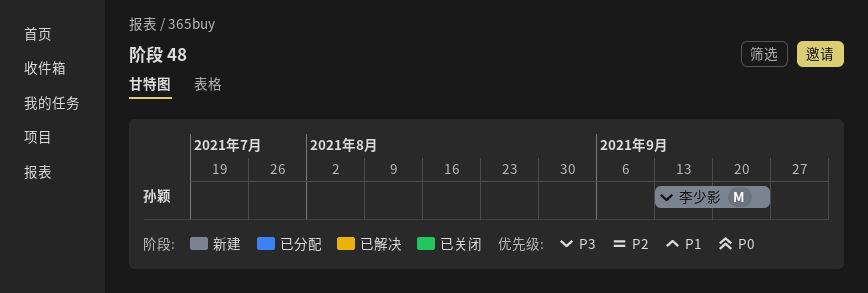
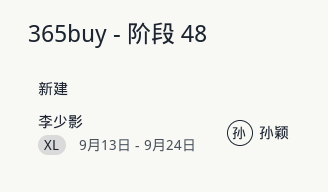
李少影, estimate: M -> XL

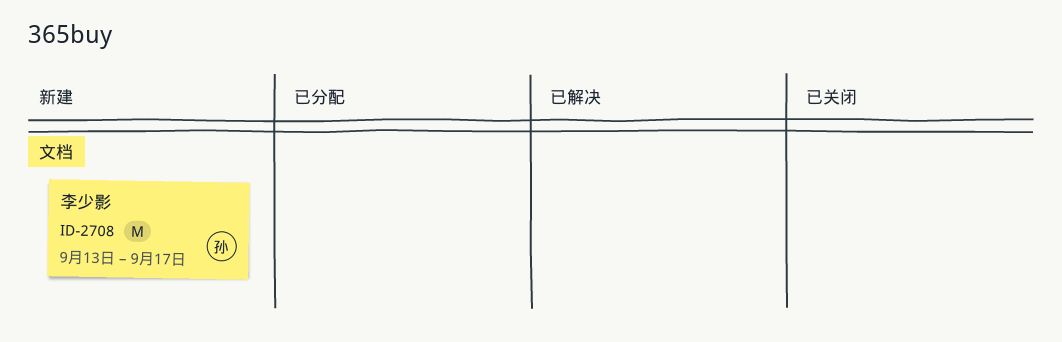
李少影, estimate: XL -> M
李少影, due: Sep 24 -> Sep 17

